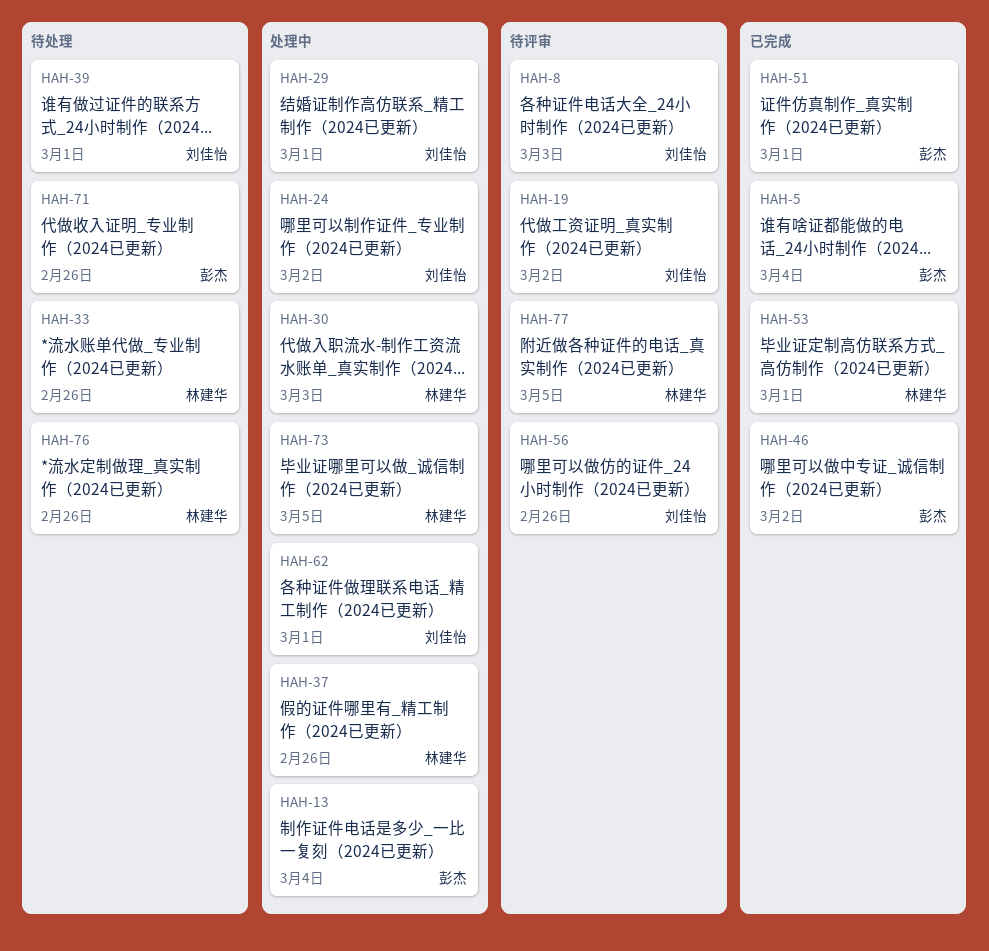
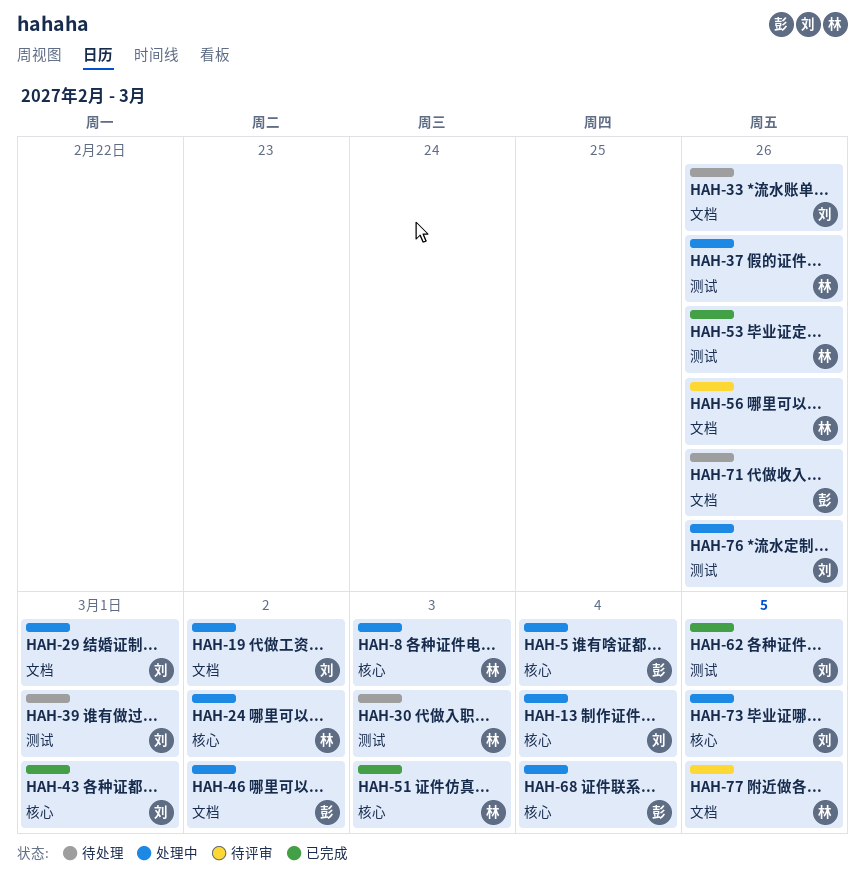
HAH-5, status: 已完成 -> 处理中
HAH-8, status: 待评审 -> 处理中
HAH-8, owner: 刘佳怡 -> 林建华
HAH-13, owner: 彭杰 -> 刘佳怡
HAH-19, status: 待评审 -> 处理中
HAH-24, owner: 刘佳怡 -> 林建华
HAH-30, status: 处理中 -> 待处理
HAH-33, owner: 林建华 -> 刘佳怡
HAH-43: none -> present
HAH-46, status: 已完成 -> 处理中
HAH-51, owner: 彭杰 -> 林建华
HAH-51, due: Mar 1 -> Mar 3
HAH-53, due: Mar 1 -> Feb 26
HAH-56, owner: 刘佳怡 -> 林建华
HAH-62, status: 处理中 -> 已完成
HAH-62, due: Mar 1 -> Mar 5
HAH-68: none -> present
HAH-73, owner: 林建华 -> 刘佳怡
HAH-76, status: 待处理 -> 处理中
HAH-76, owner: 林建华 -> 刘佳怡

